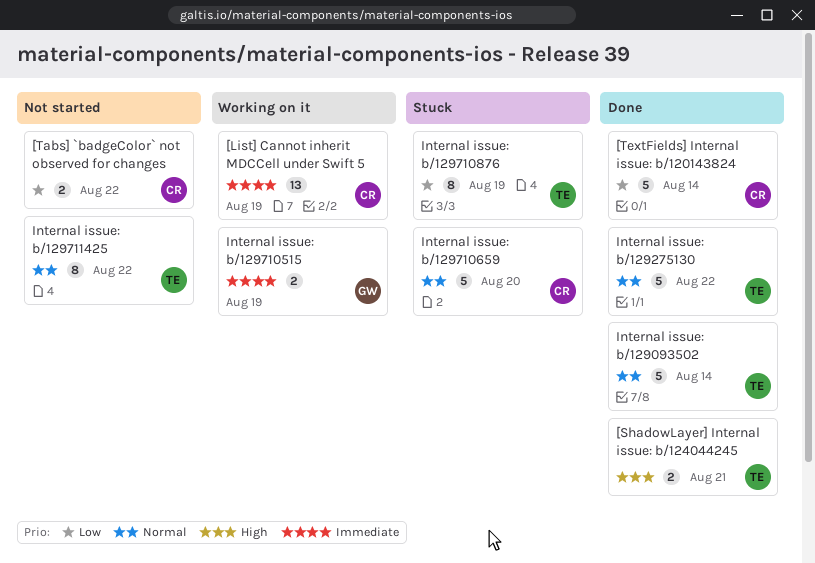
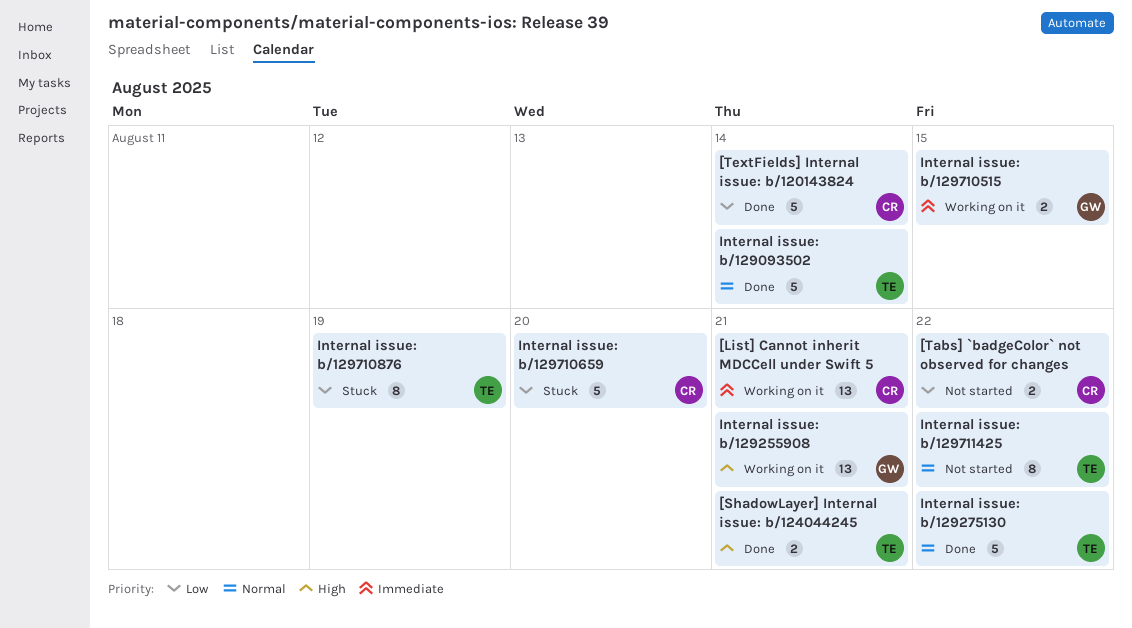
[List] Cannot inherit MDCCell under Swift 5, due: Aug 19 -> Aug 21
Internal issue: b/129255908: none -> present
Internal issue: b/129710515, due: Aug 19 -> Aug 15
Internal issue: b/129710659, priority: Normal -> Low

